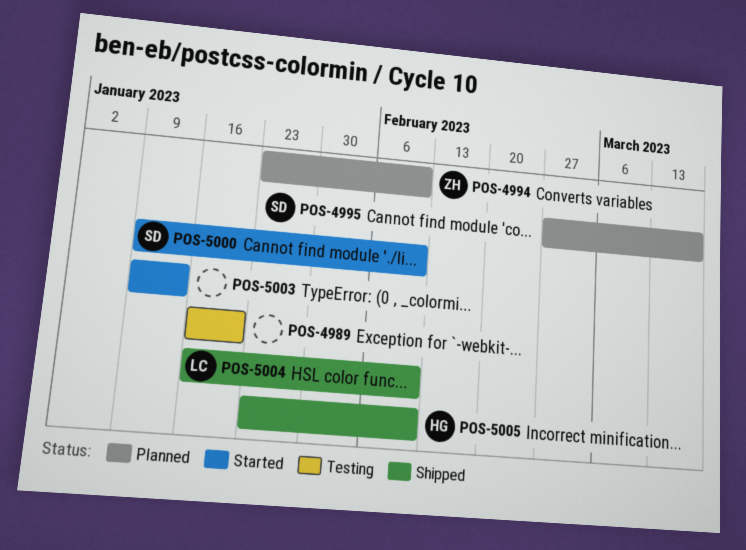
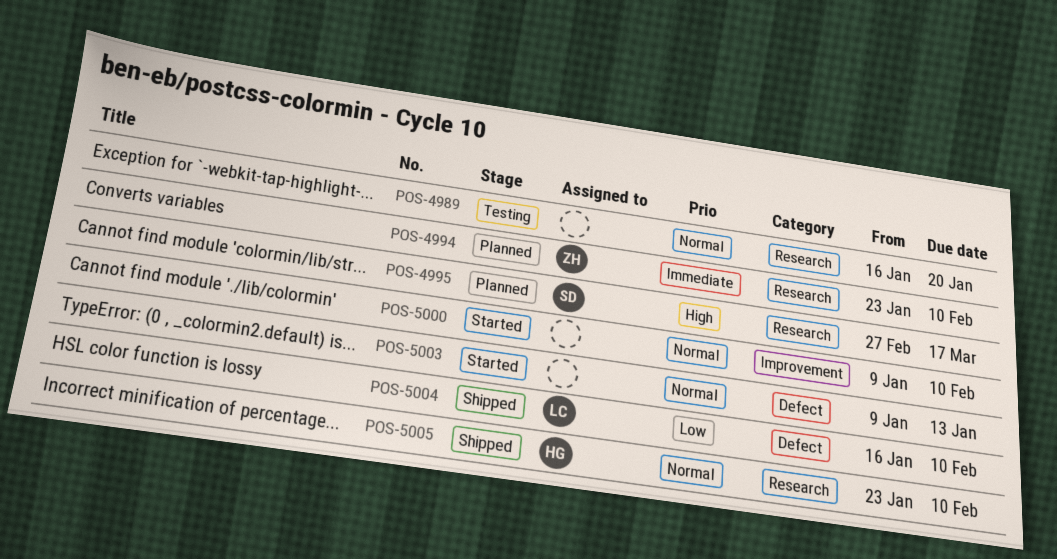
POS-5000, owner: SD -> none

